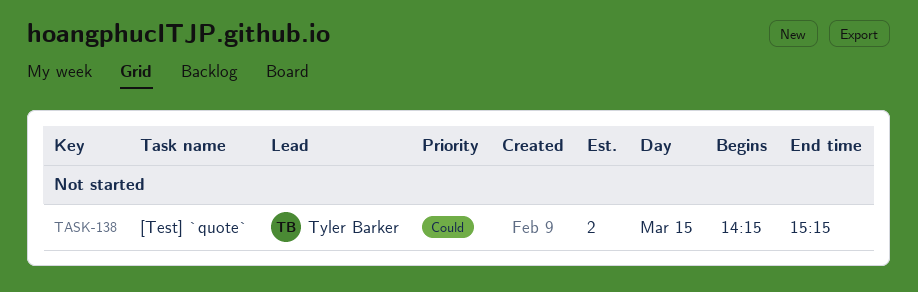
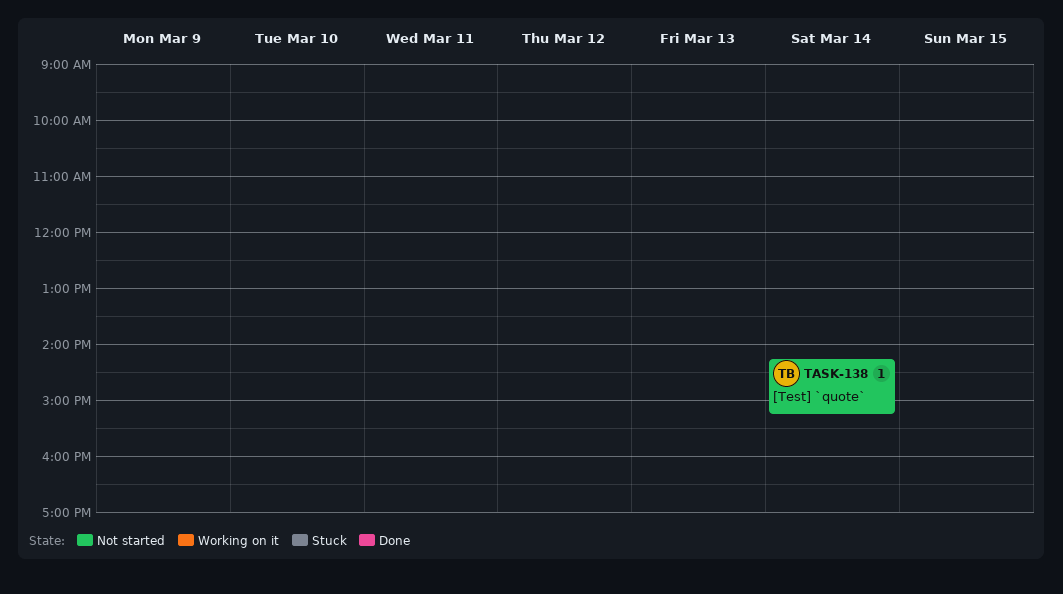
TASK-138, estimate: 2 -> 1
TASK-138, day: Mar 15 -> Mar 14

